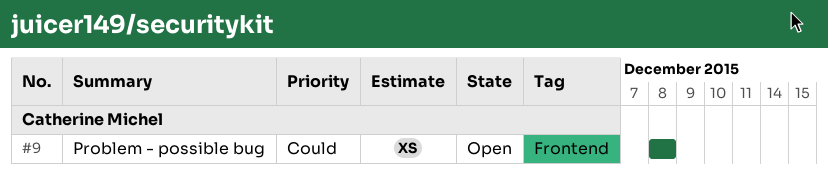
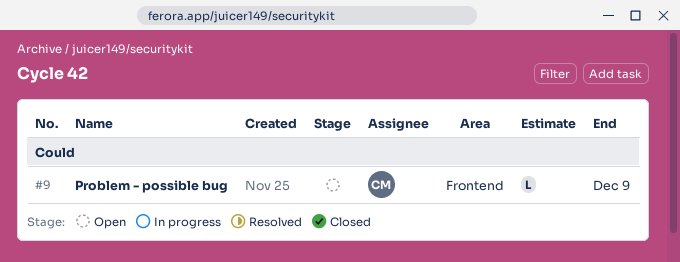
#9, estimate: XS -> L
#9, due: Dec 8 -> Dec 9

